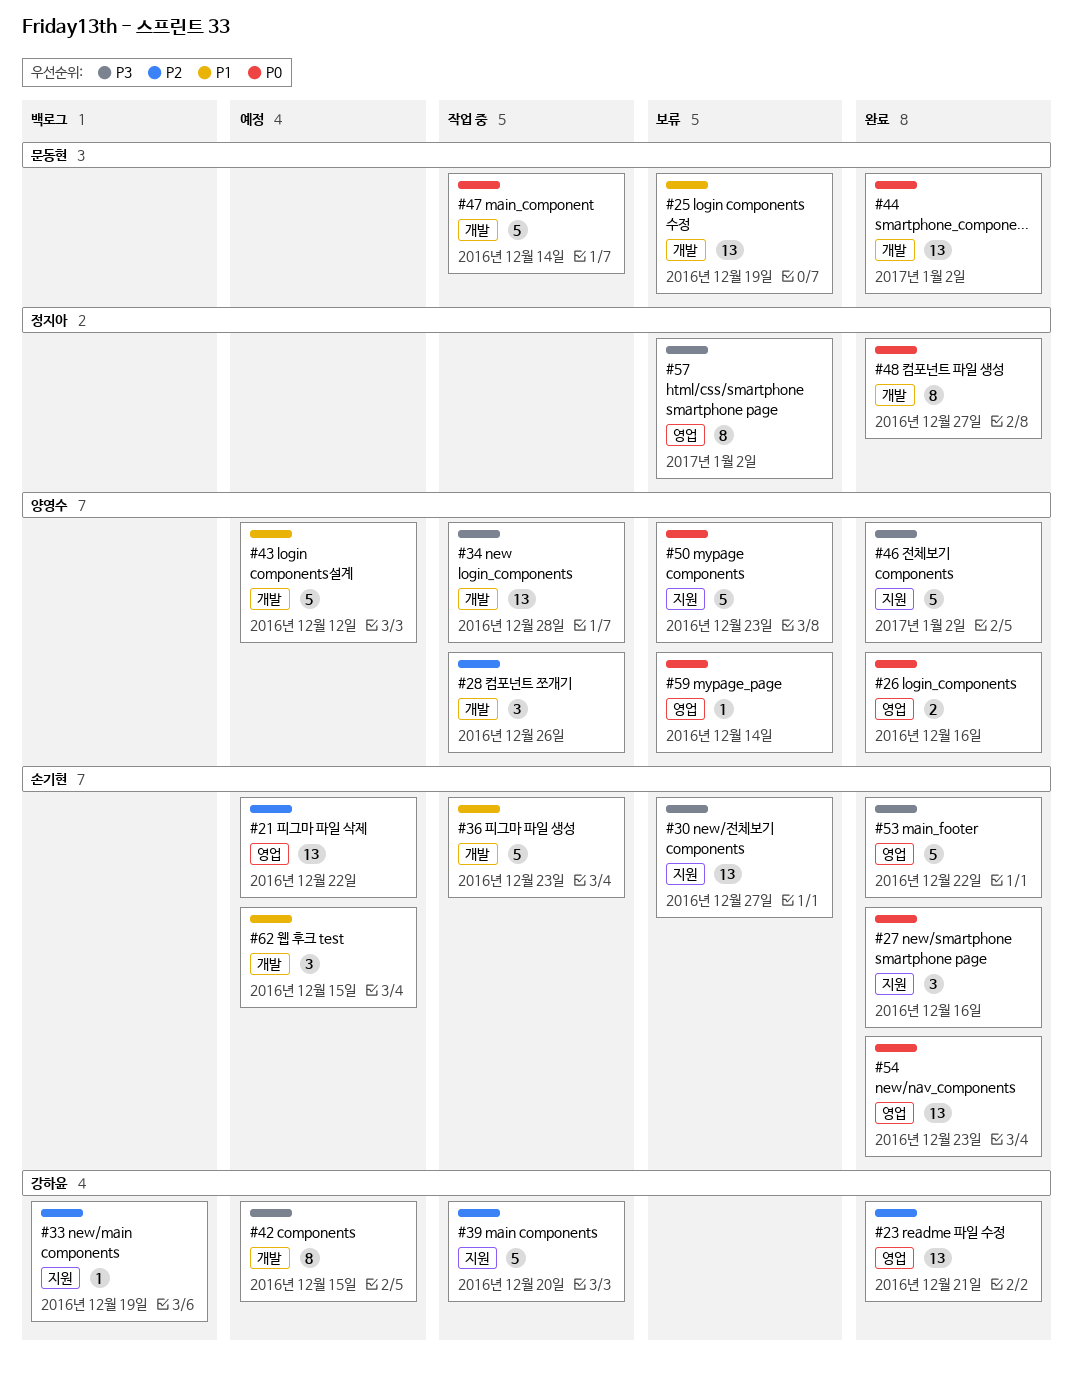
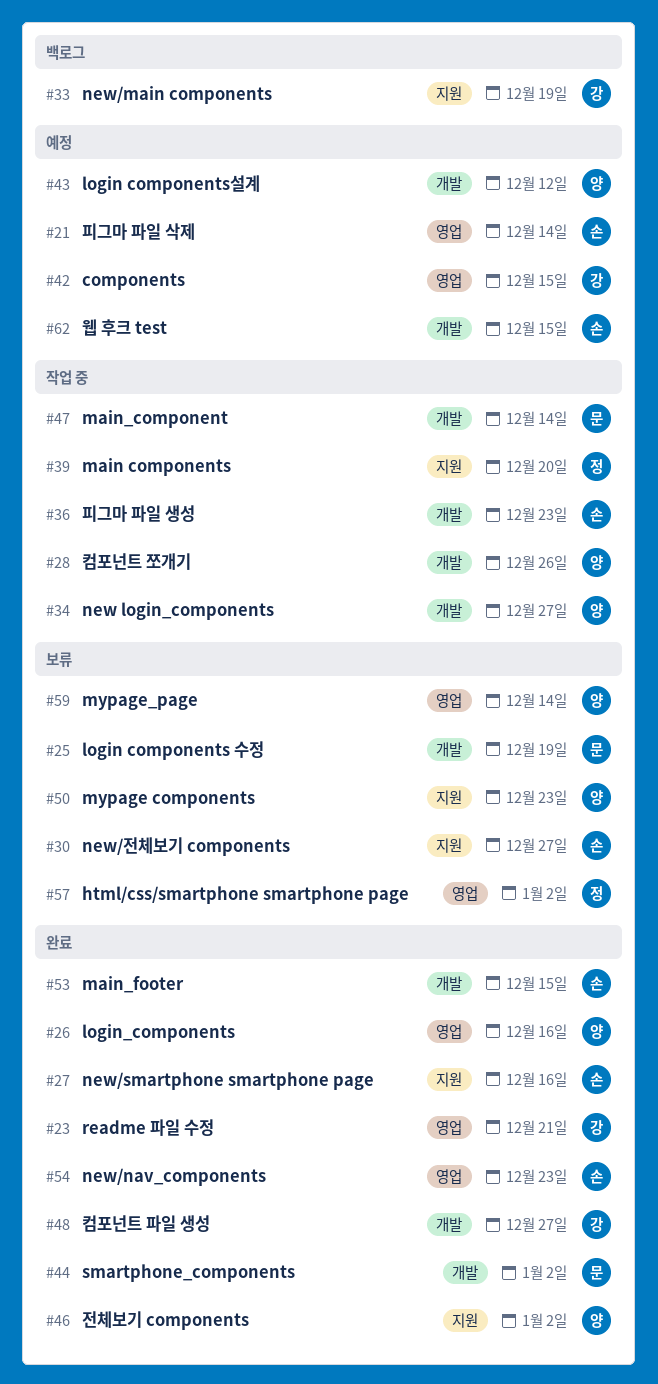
#21, due: Dec 22 -> Dec 14
#34, due: Dec 28 -> Dec 27
#39, owner: 강하윤 -> 정지아
#42, label: 개발 -> 영업
#48, owner: 정지아 -> 강하윤
#53, label: 영업 -> 개발
#53, due: Dec 22 -> Dec 15

